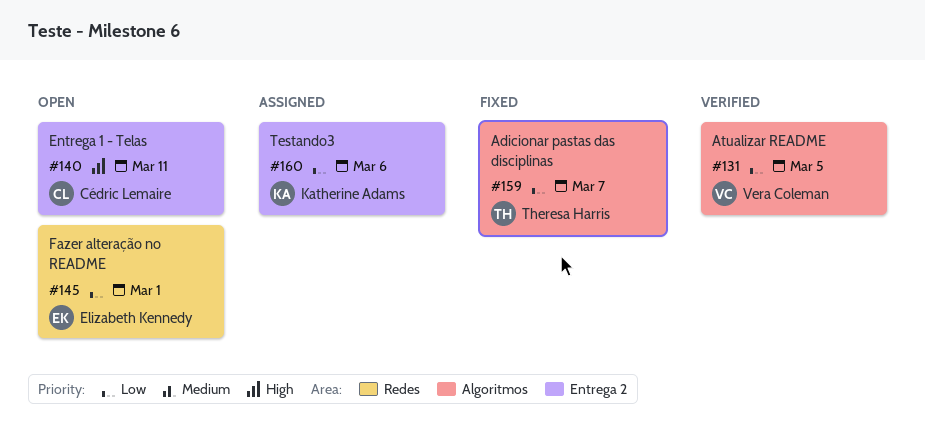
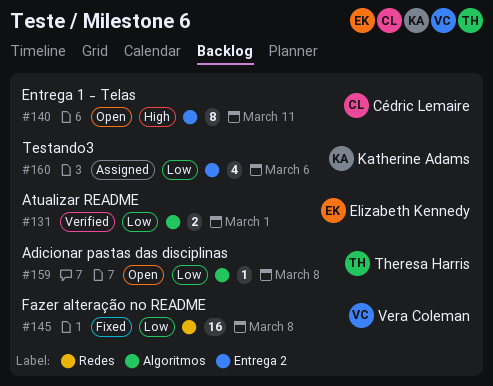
#131, owner: Vera Coleman -> Elizabeth Kennedy
#131, due: Mar 5 -> Mar 1
#145, status: Open -> Fixed
#145, owner: Elizabeth Kennedy -> Vera Coleman
#145, due: Mar 1 -> Mar 8
#159, status: Fixed -> Open
#159, due: Mar 7 -> Mar 8

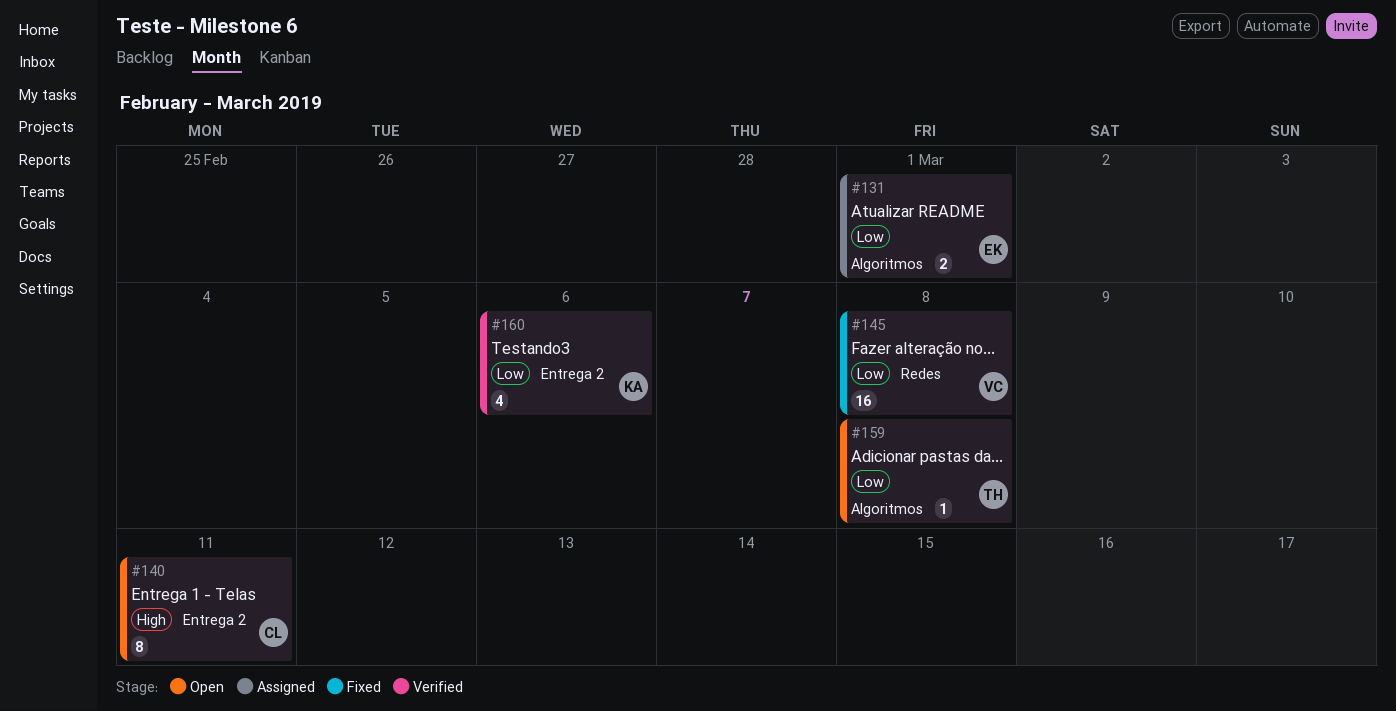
#131, status: Verified -> Assigned
#160, status: Assigned -> Verified

